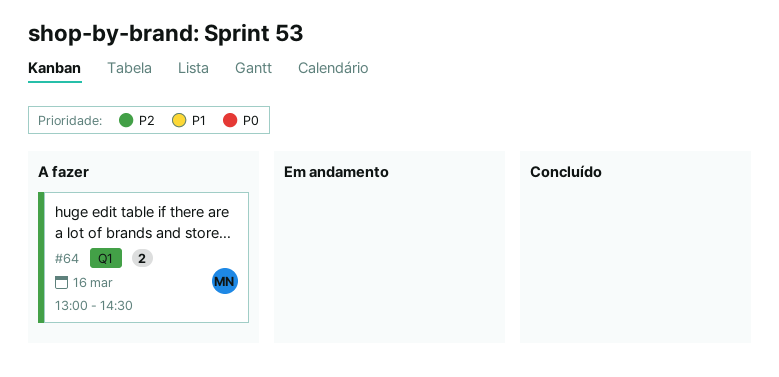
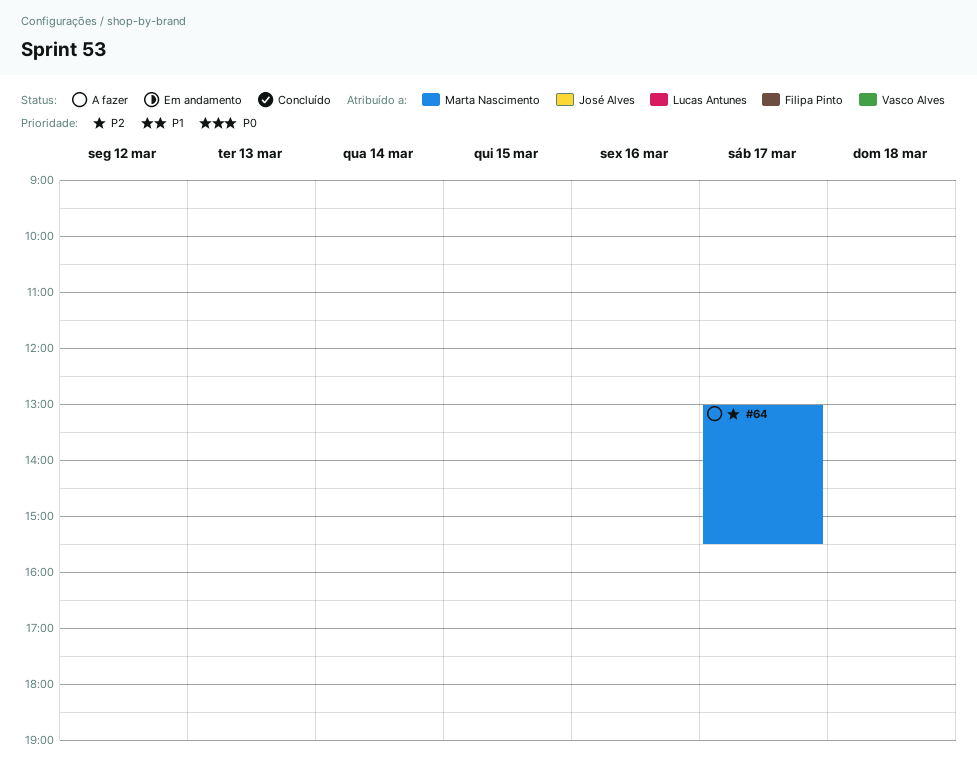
#64, day: Mar 16 -> Mar 17
#64, ends: 14:30 -> 15:30

